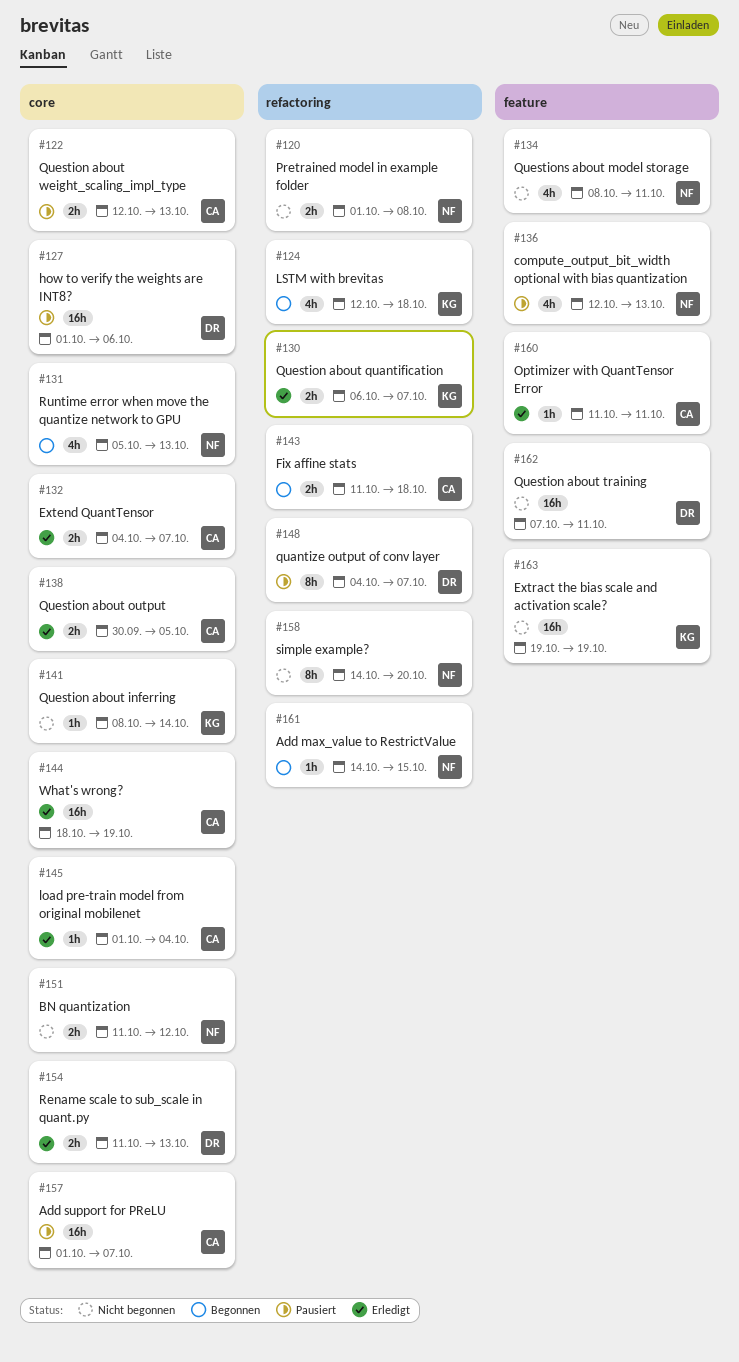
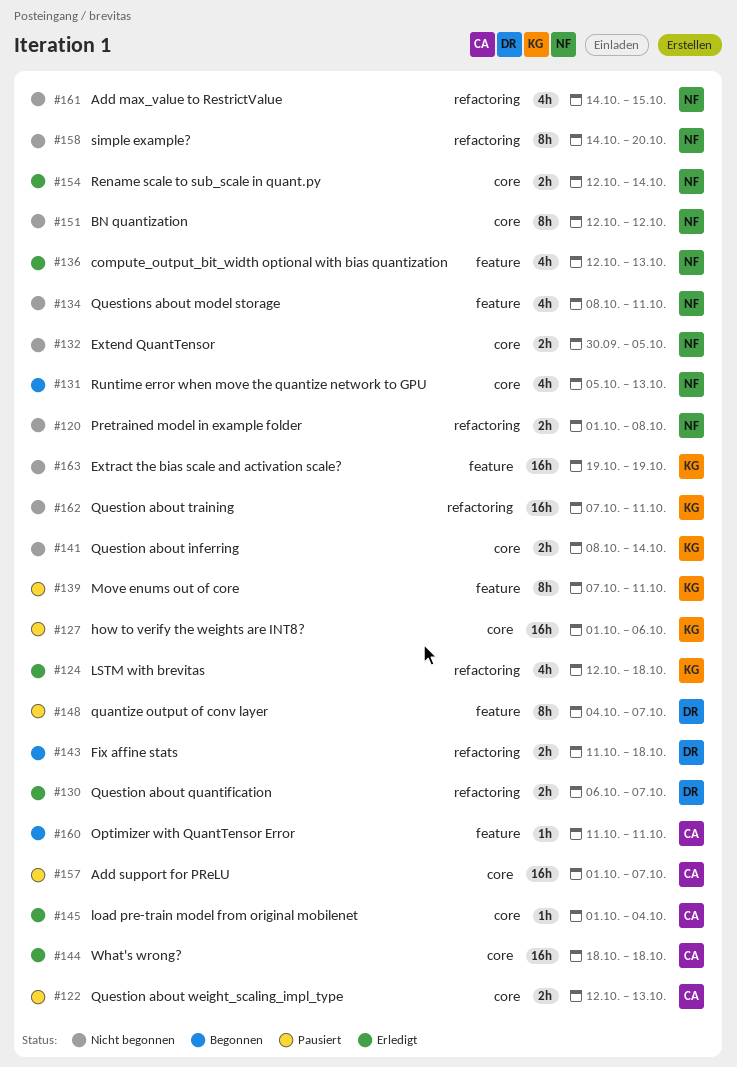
#124, status: Begonnen -> Erledigt
#127, owner: DR -> KG
#130, owner: KG -> DR
#132, status: Erledigt -> Nicht begonnen
#132, owner: CA -> NF
#132, start: Oct 4 -> Sep 30
#132, due: Oct 7 -> Oct 5
#136, status: Pausiert -> Erledigt
#138: present -> none
#139: none -> present
#141, estimate: 1h -> 2h
#143, owner: CA -> DR
#144, due: Oct 19 -> Oct 18
#148, label: refactoring -> feature
#151, estimate: 2h -> 8h
#151, start: Oct 11 -> Oct 12
#154, owner: DR -> NF
#154, start: Oct 11 -> Oct 12
#154, due: Oct 13 -> Oct 14
#160, status: Erledigt -> Begonnen
#161, status: Begonnen -> Nicht begonnen
#161, estimate: 1h -> 4h
#162, owner: DR -> KG
#162, label: feature -> refactoring

